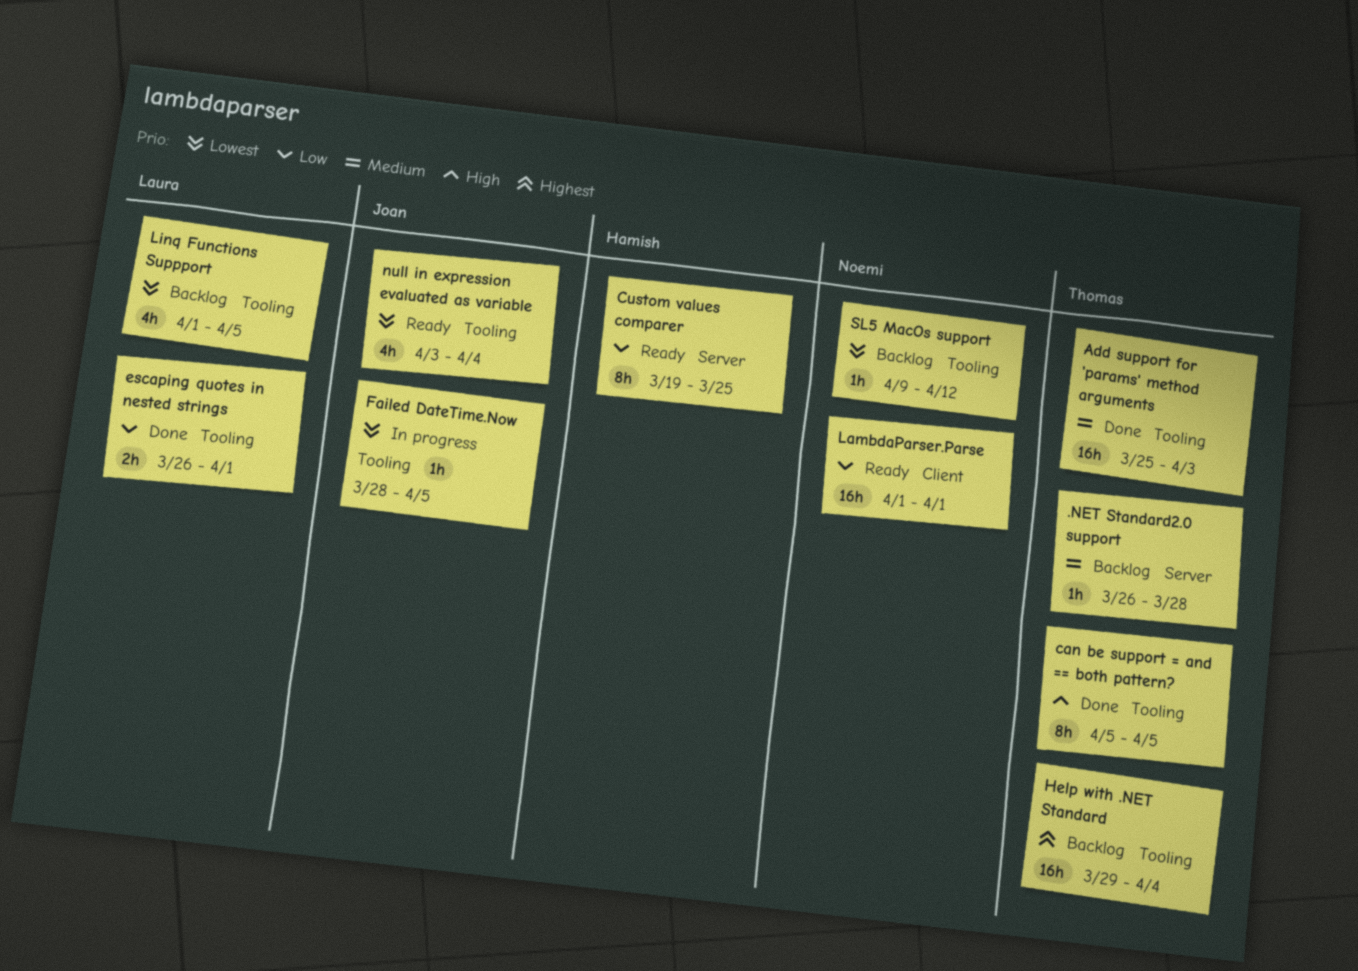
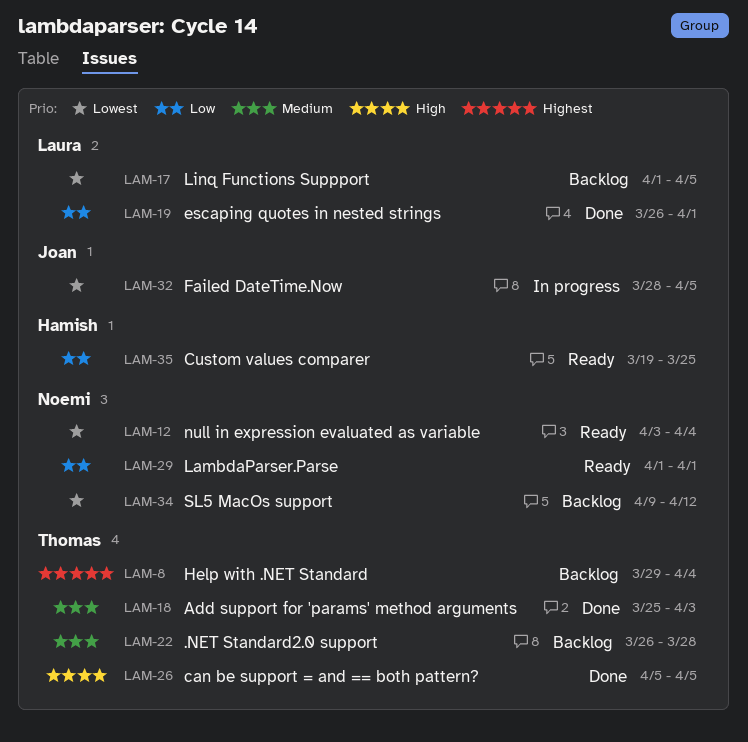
null in expression evaluated as variable, owner: Joan -> Noemi

